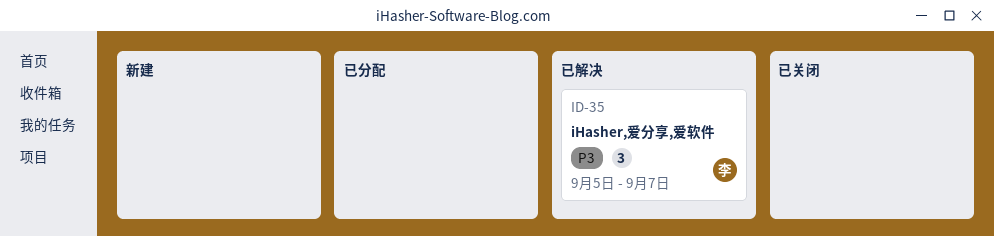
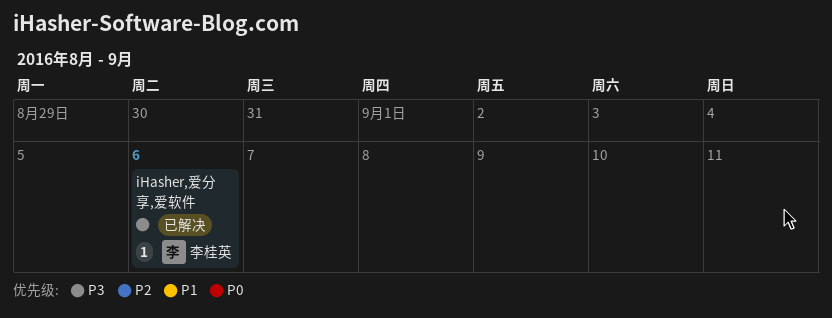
iHasher,爱分享,爱软件, estimate: 3 -> 1
iHasher,爱分享,爱软件, due: Sep 7 -> Sep 6

